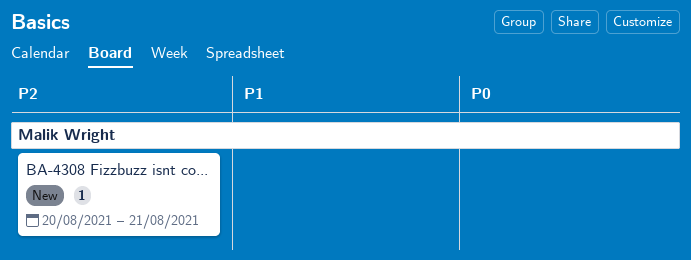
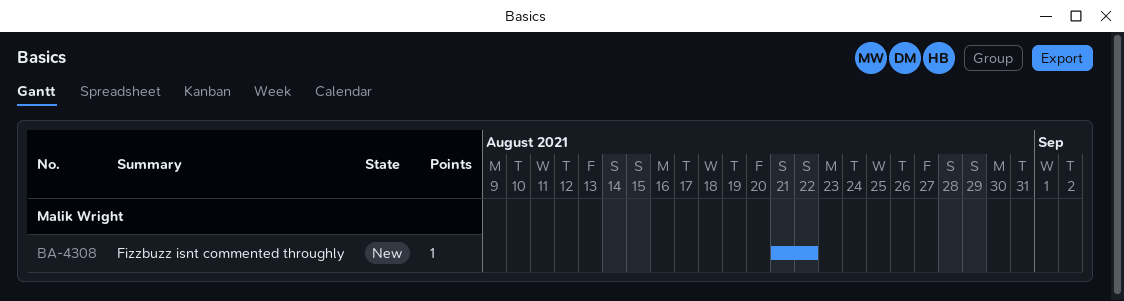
BA-4308, start: Aug 20 -> Aug 21
BA-4308, due: Aug 21 -> Aug 22

